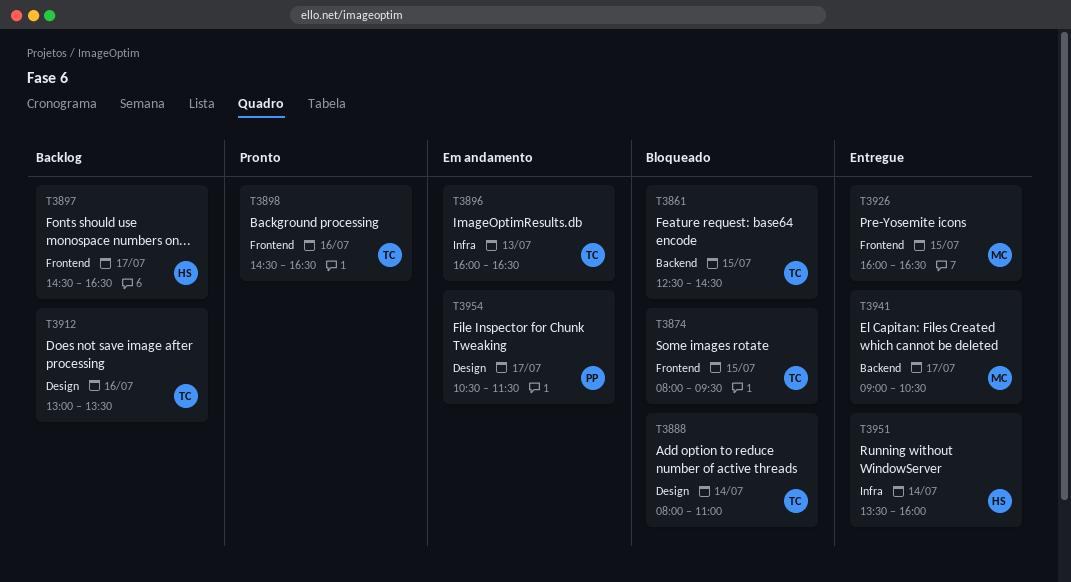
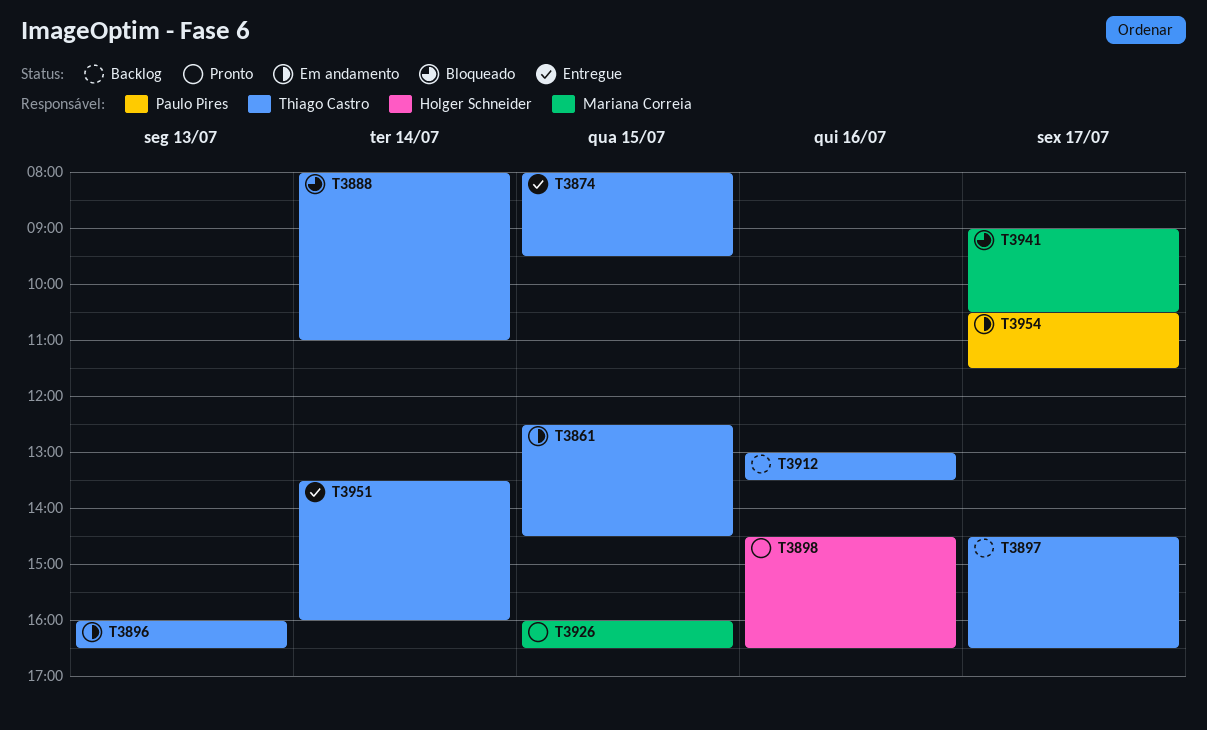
T3861, status: Bloqueado -> Em andamento
T3874, status: Bloqueado -> Entregue
T3897, owner: Holger Schneider -> Thiago Castro
T3898, owner: Thiago Castro -> Holger Schneider
T3926, status: Entregue -> Pronto
T3941, status: Entregue -> Bloqueado
T3951, owner: Holger Schneider -> Thiago Castro

